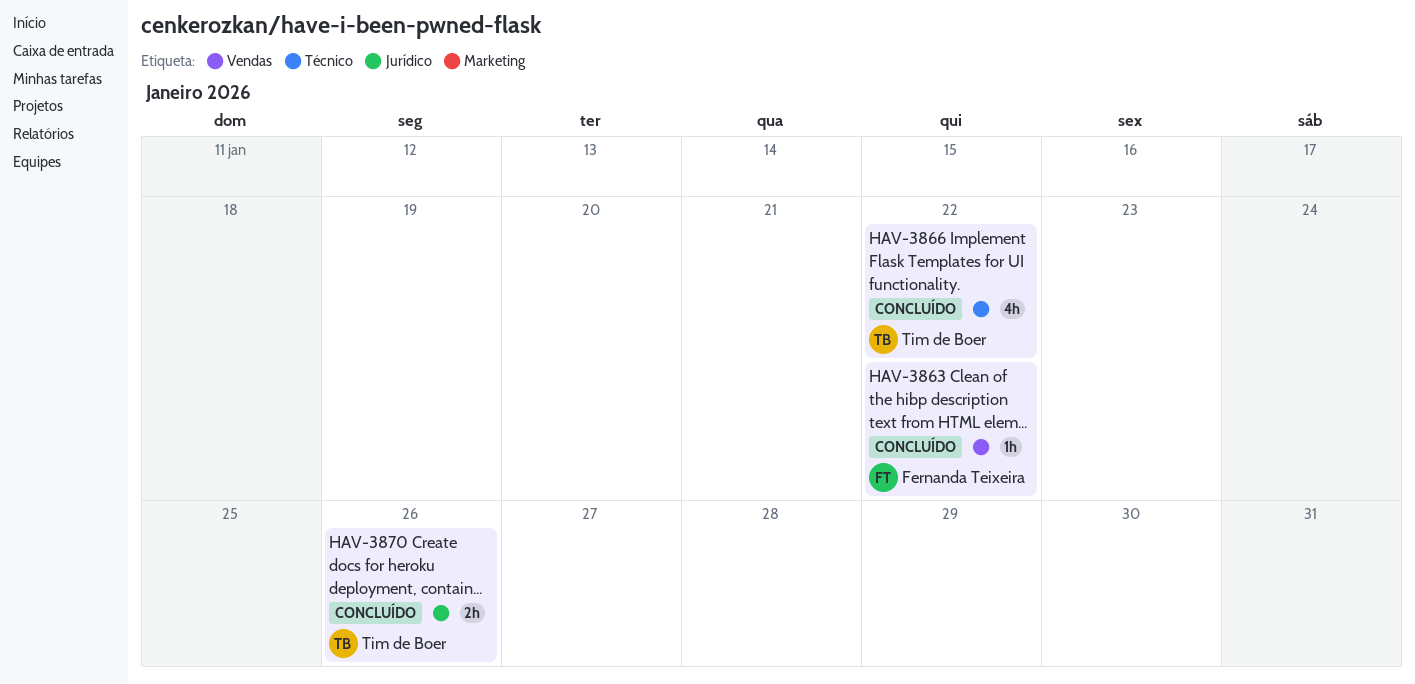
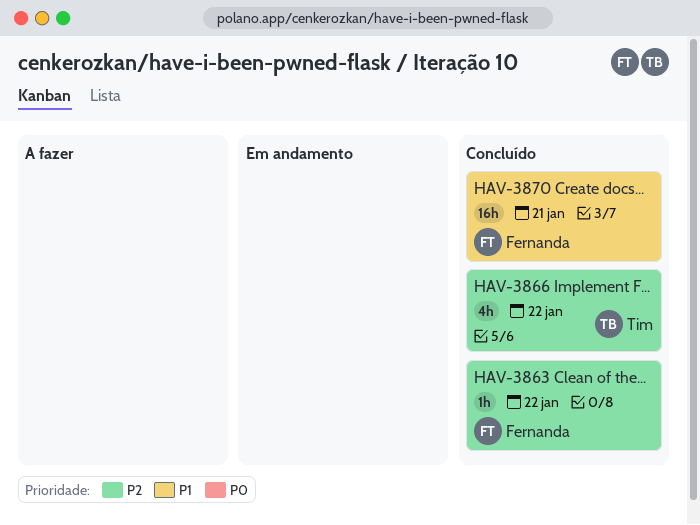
HAV-3870, owner: Tim de Boer -> Fernanda Teixeira
HAV-3870, estimate: 2h -> 16h
HAV-3870, due: Jan 26 -> Jan 21

